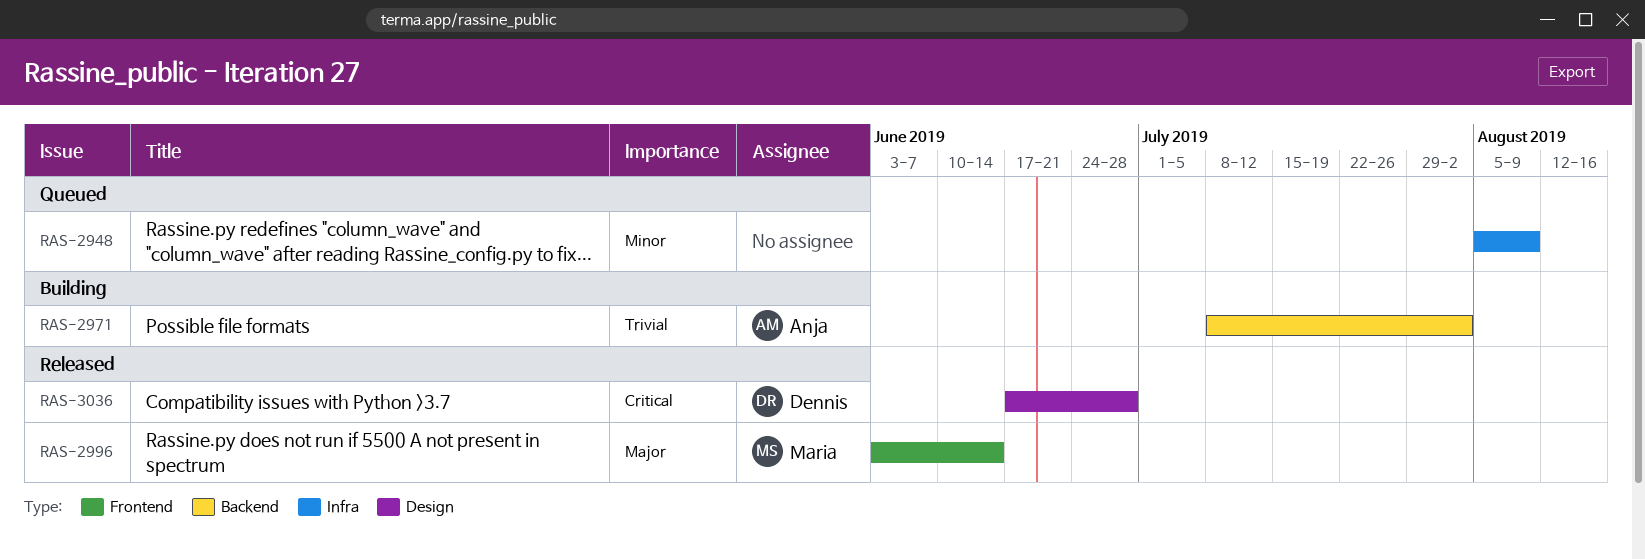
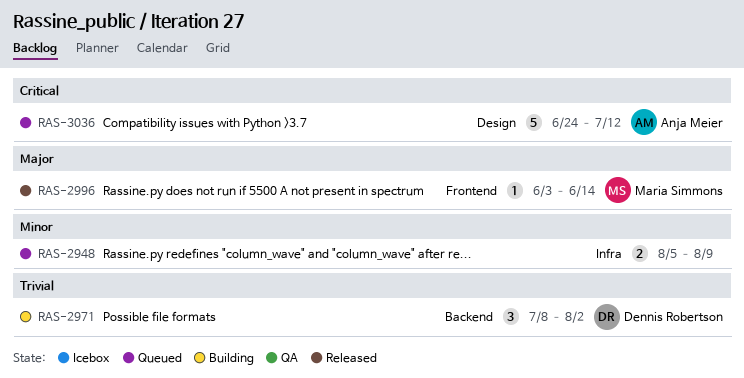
RAS-2971, owner: Anja Meier -> Dennis Robertson
RAS-3036, status: Released -> Queued
RAS-3036, owner: Dennis Robertson -> Anja Meier
RAS-3036, start: Jun 17 -> Jun 24
RAS-3036, due: Jun 28 -> Jul 12

